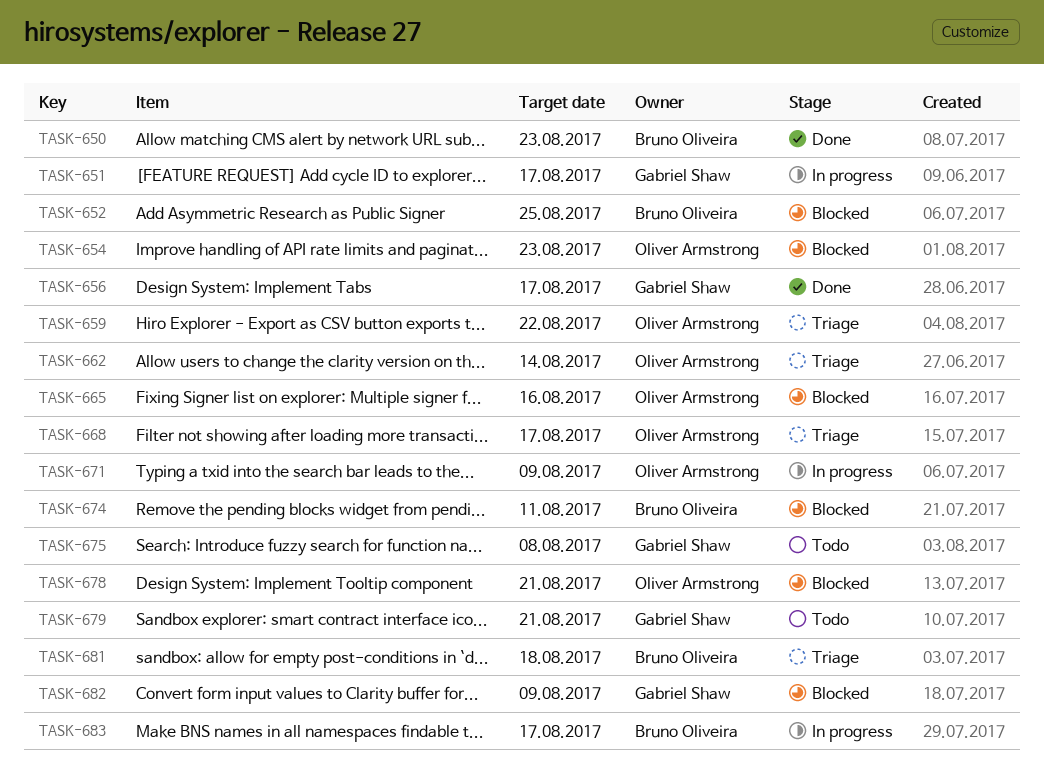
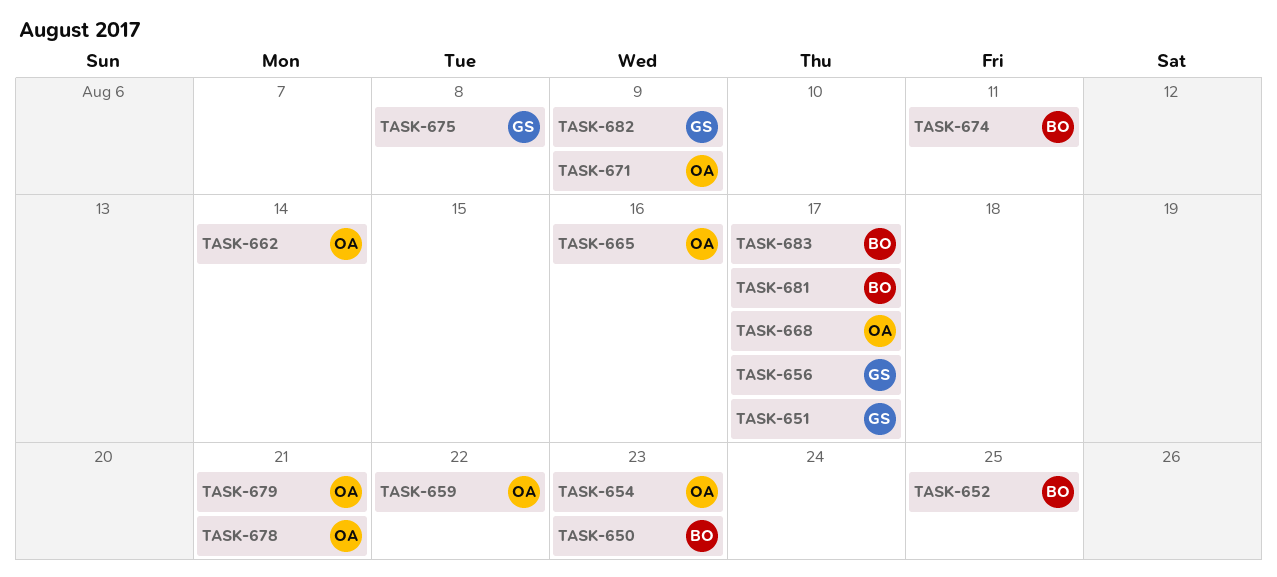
TASK-679, owner: Gabriel Shaw -> Oliver Armstrong
TASK-681, due: Aug 18 -> Aug 17

